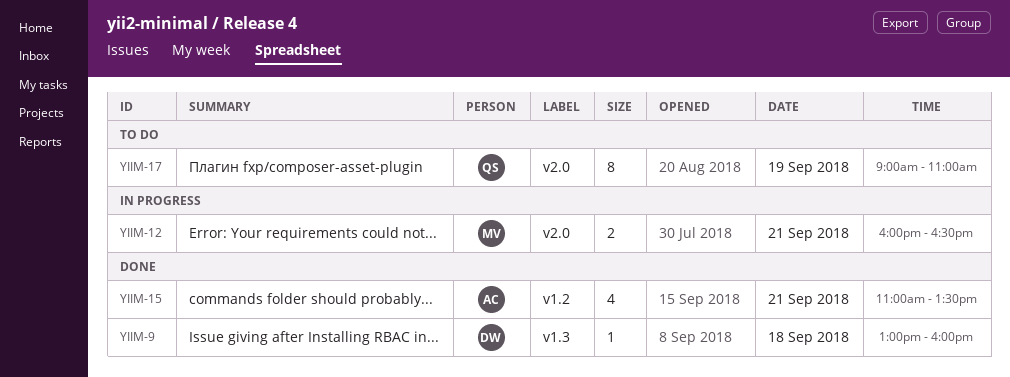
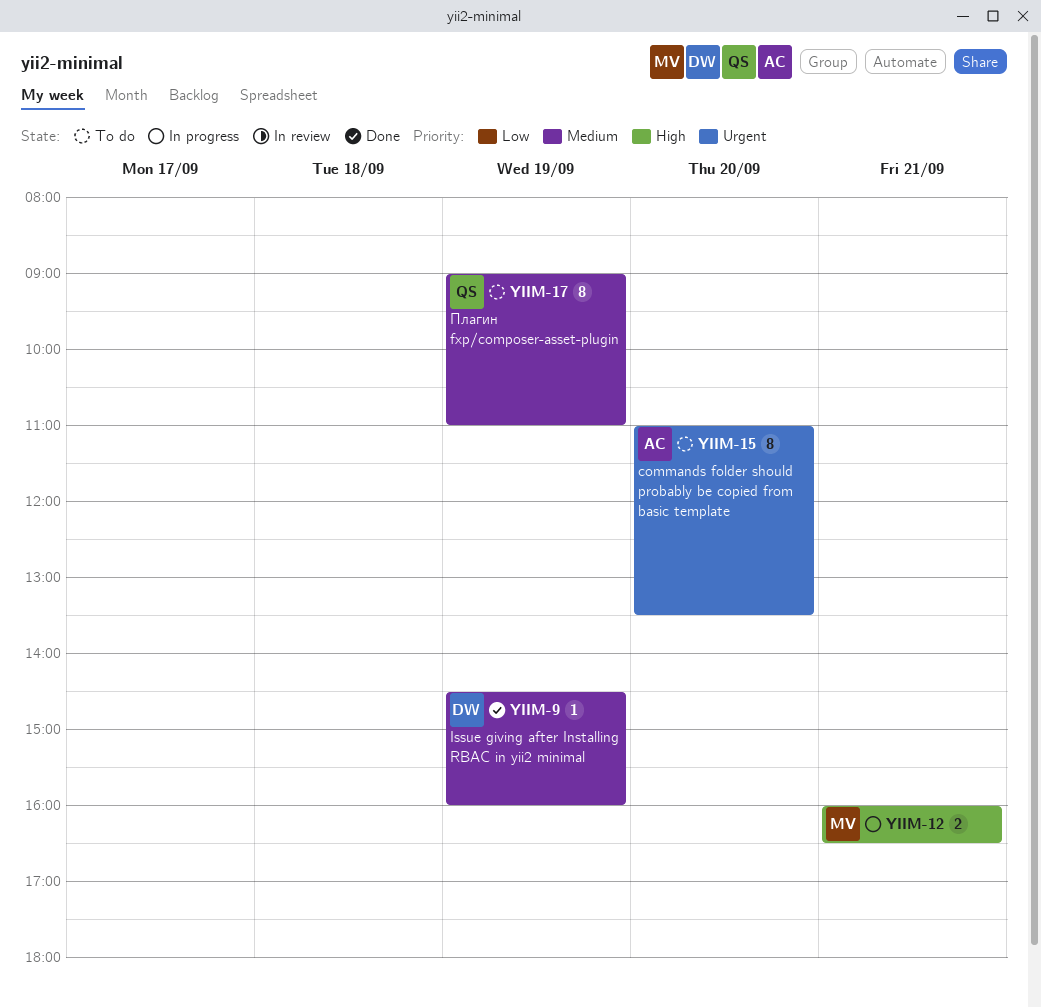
YIIM-9, day: Sep 18 -> Sep 19
YIIM-9, begins: 13:00 -> 14:30
YIIM-15, status: Done -> To do
YIIM-15, estimate: 4 -> 8
YIIM-15, day: Sep 21 -> Sep 20

